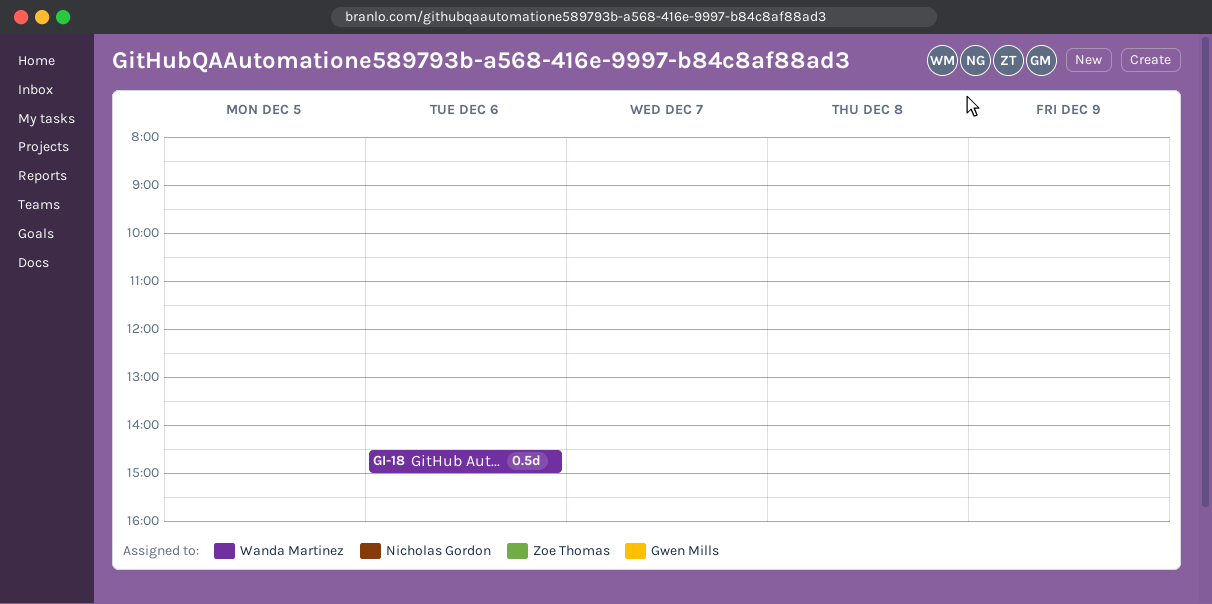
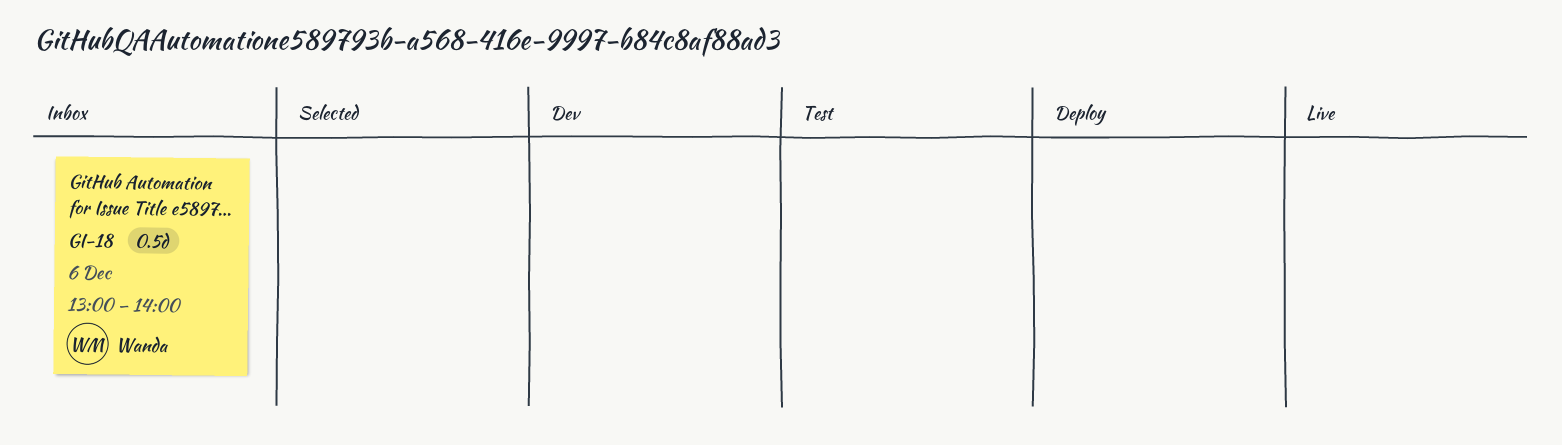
GI-18, begins: 14:30 -> 13:00
GI-18, ends: 15:00 -> 14:00

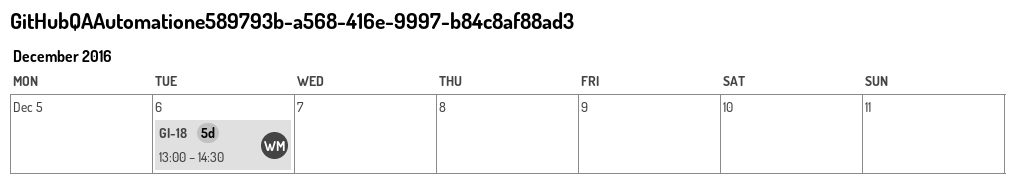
GI-18, estimate: 0.5d -> 5d
GI-18, ends: 14:00 -> 14:30

